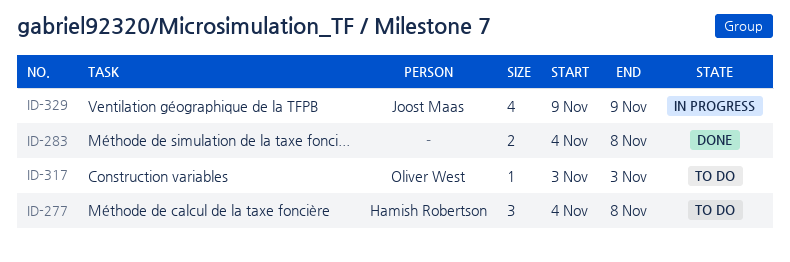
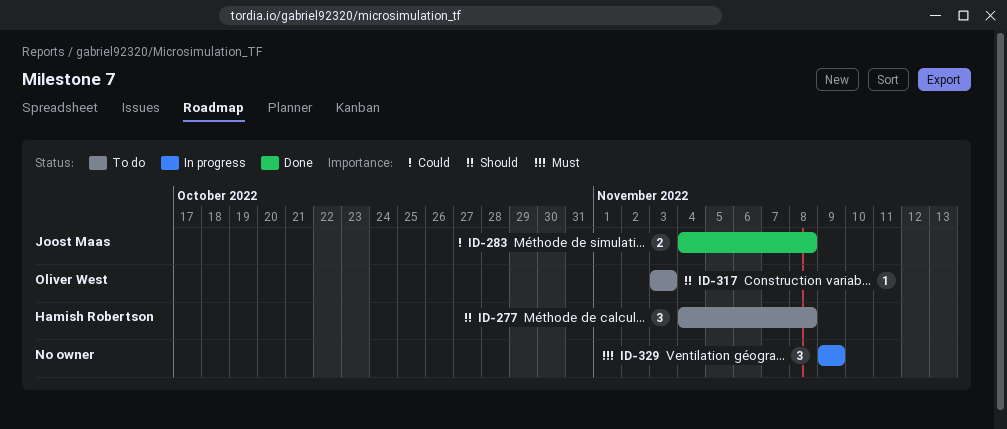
ID-283, owner: none -> Joost Maas
ID-329, owner: Joost Maas -> none
ID-329, estimate: 4 -> 3

